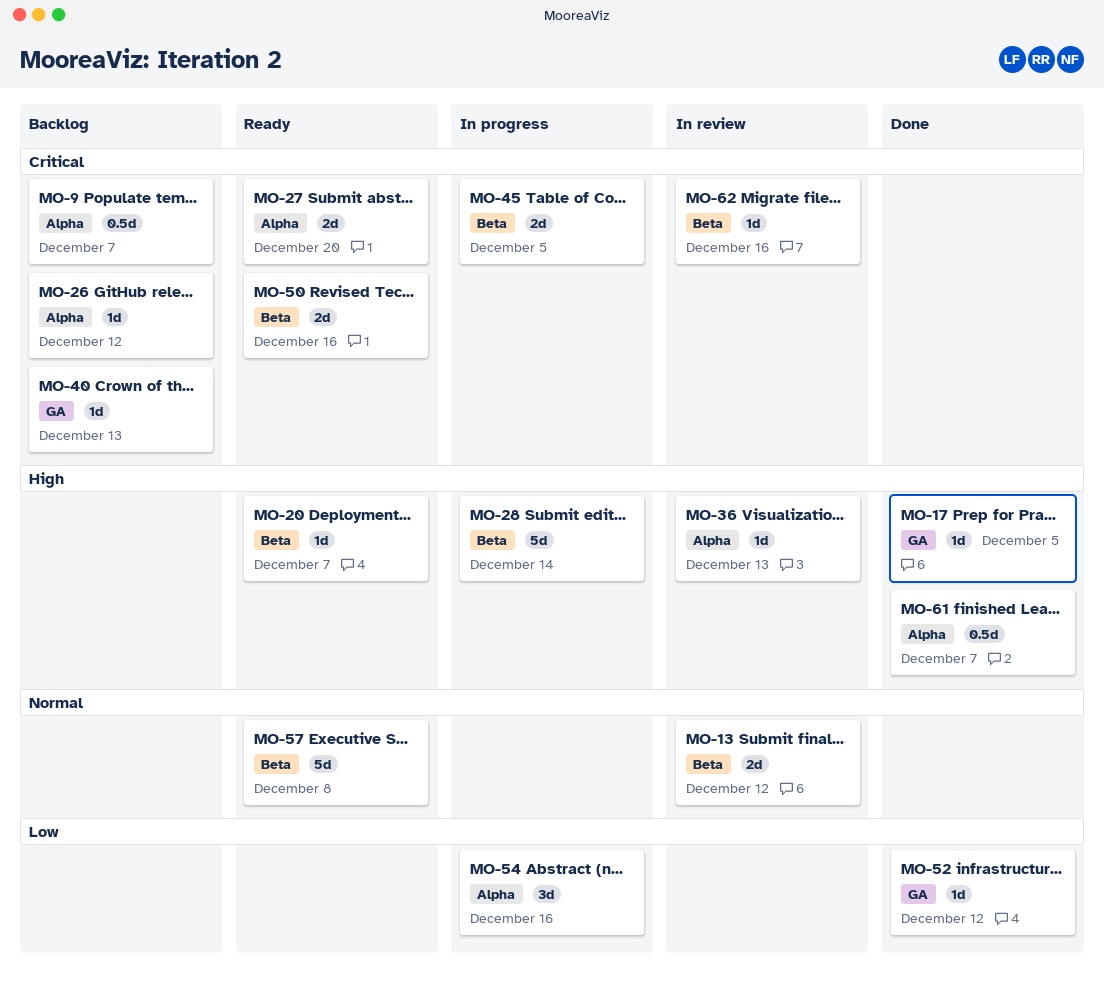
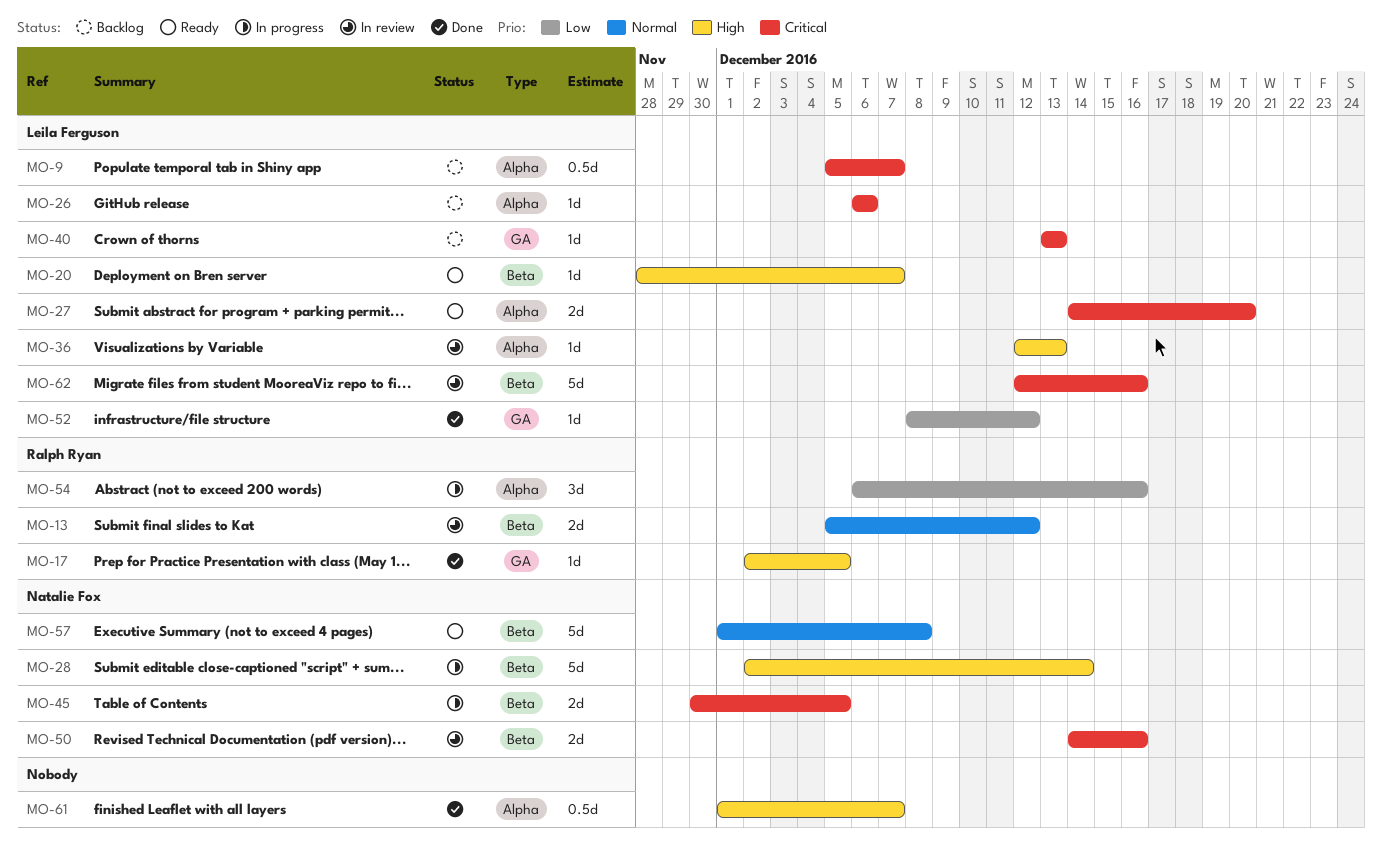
MO-26, due: Dec 12 -> Dec 6
MO-50, status: Ready -> In review
MO-62, estimate: 1d -> 5d

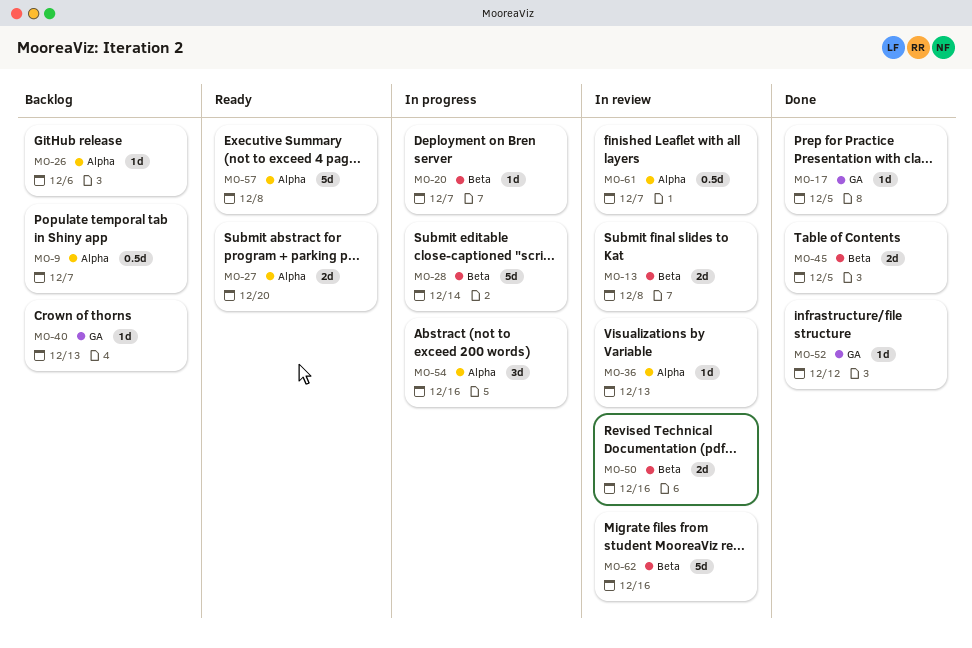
MO-13, due: Dec 12 -> Dec 8
MO-20, status: Ready -> In progress
MO-45, status: In progress -> Done
MO-57, label: Beta -> Alpha
MO-61, status: Done -> In review

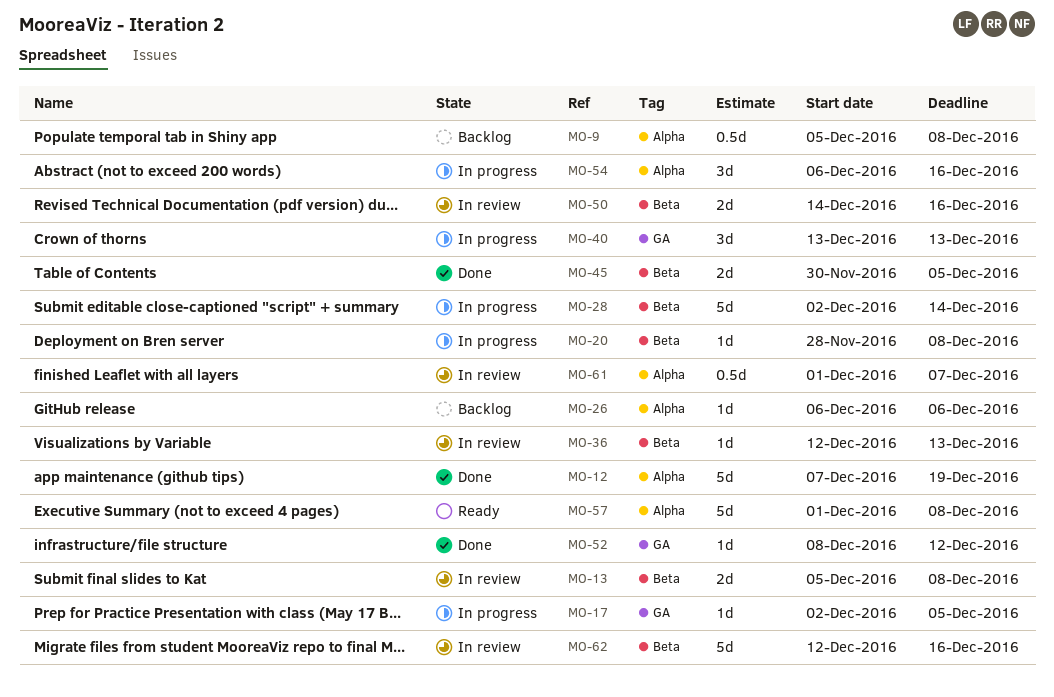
MO-9, due: Dec 7 -> Dec 8
MO-12: none -> present
MO-17, status: Done -> In progress
MO-20, due: Dec 7 -> Dec 8
MO-27: present -> none
MO-36, label: Alpha -> Beta
MO-40, status: Backlog -> In progress
MO-40, estimate: 1d -> 3d

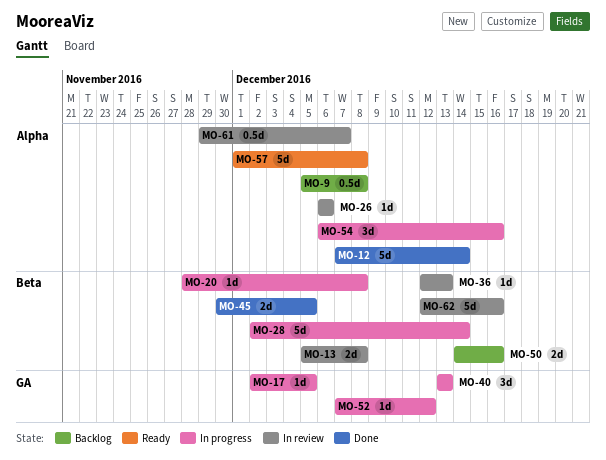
MO-12, due: Dec 19 -> Dec 14
MO-26, status: Backlog -> In review
MO-50, status: In review -> Backlog
MO-52, status: Done -> In progress
MO-52, start: Dec 8 -> Dec 7
MO-61, start: Dec 1 -> Nov 29

